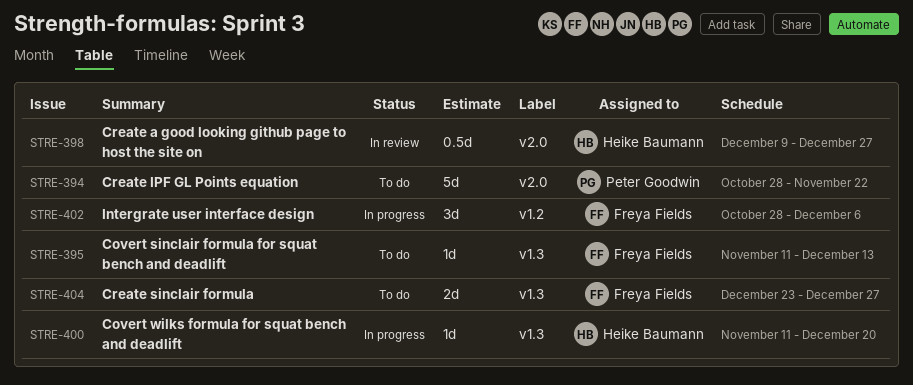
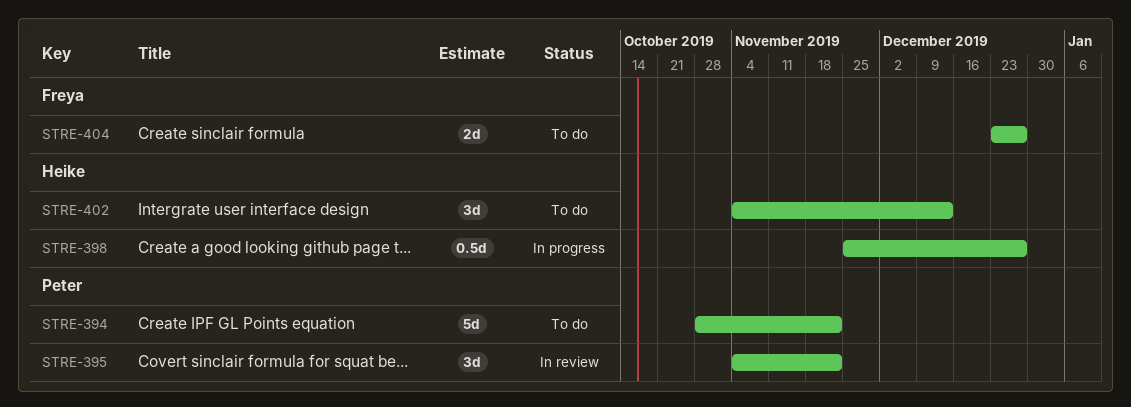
STRE-395, status: To do -> In review
STRE-395, owner: Freya Fields -> Peter Goodwin
STRE-395, estimate: 1d -> 3d
STRE-395, start: Nov 11 -> Nov 4
STRE-395, due: Dec 13 -> Nov 22
STRE-398, status: In review -> In progress
STRE-398, start: Dec 9 -> Nov 25
STRE-400: present -> none
STRE-402, status: In progress -> To do
STRE-402, owner: Freya Fields -> Heike Baumann
STRE-402, start: Oct 28 -> Nov 4
STRE-402, due: Dec 6 -> Dec 13

